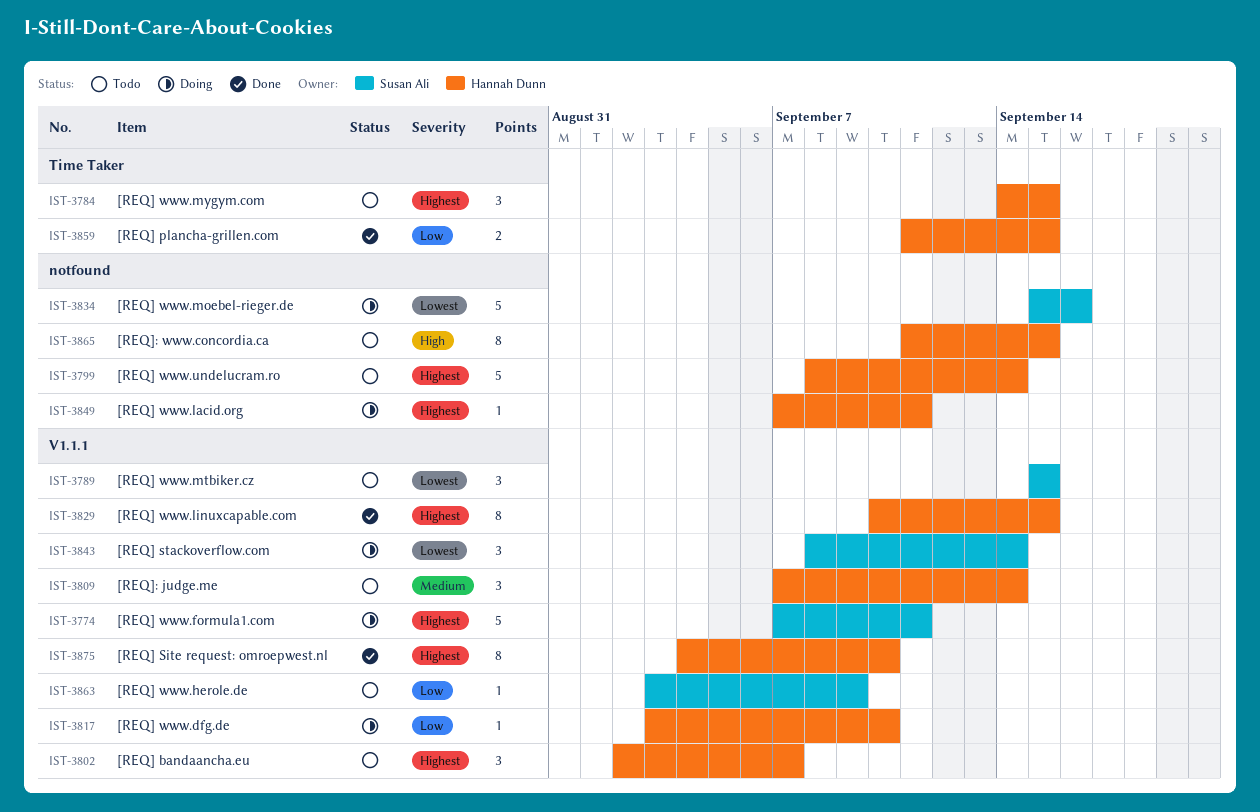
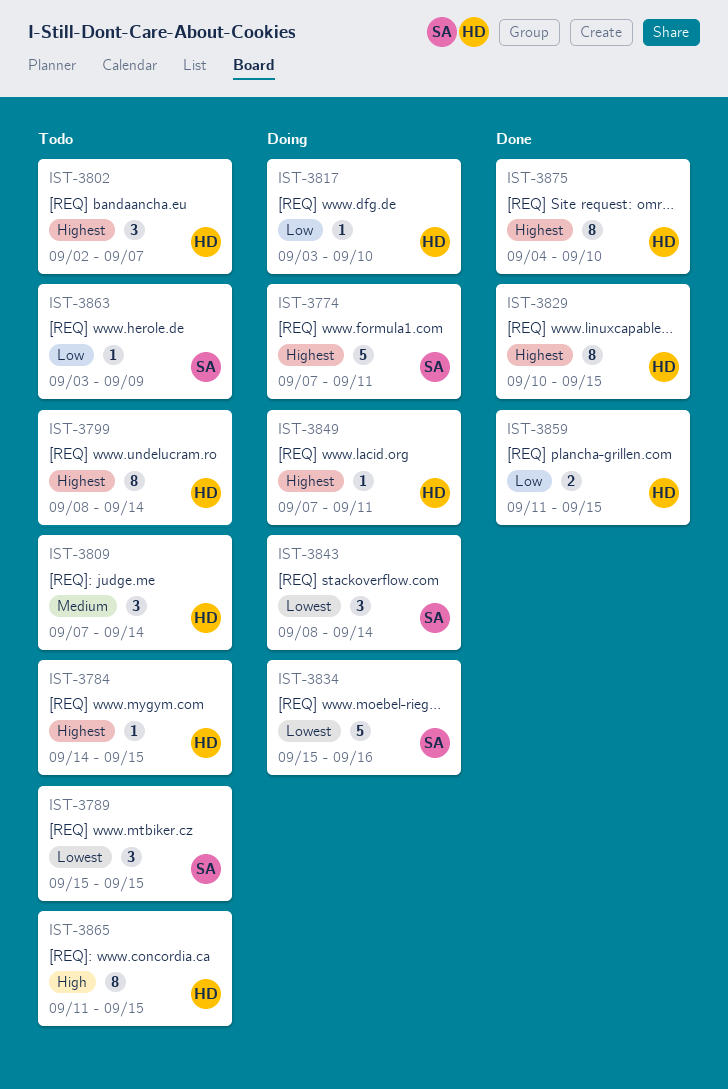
IST-3784, estimate: 3 -> 1
IST-3799, estimate: 5 -> 8

